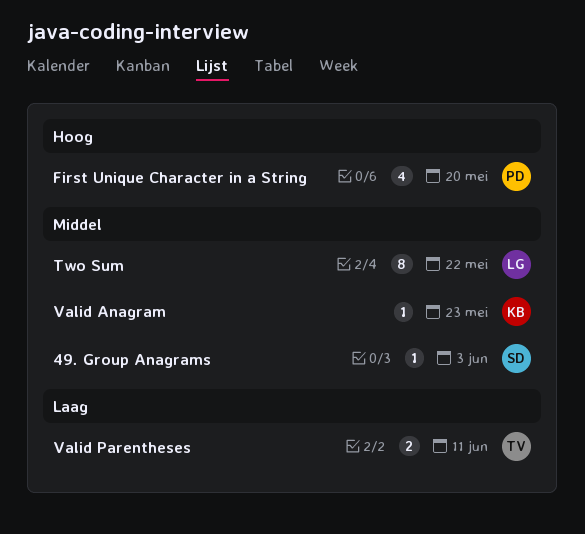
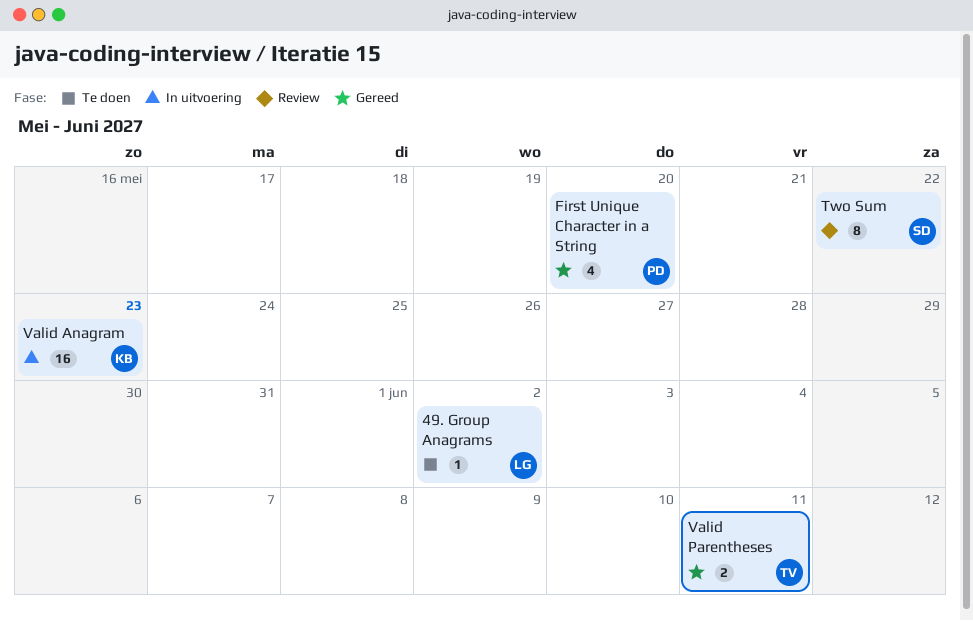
49. Group Anagrams, owner: SD -> LG
49. Group Anagrams, due: Jun 3 -> Jun 2
Two Sum, owner: LG -> SD
Valid Anagram, estimate: 1 -> 16

